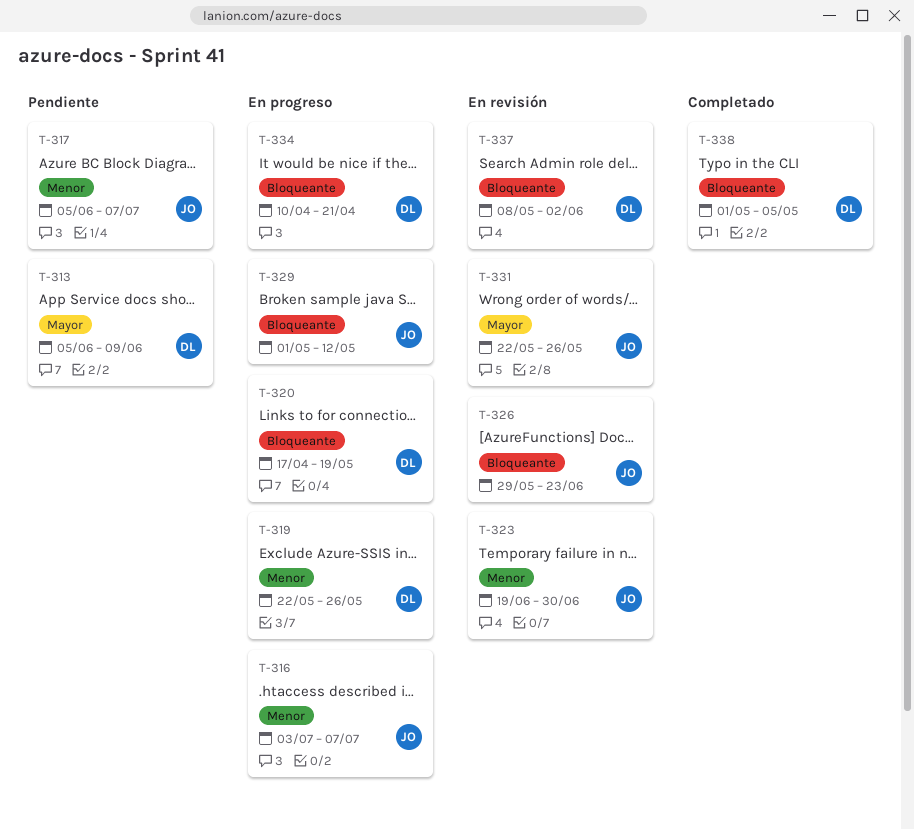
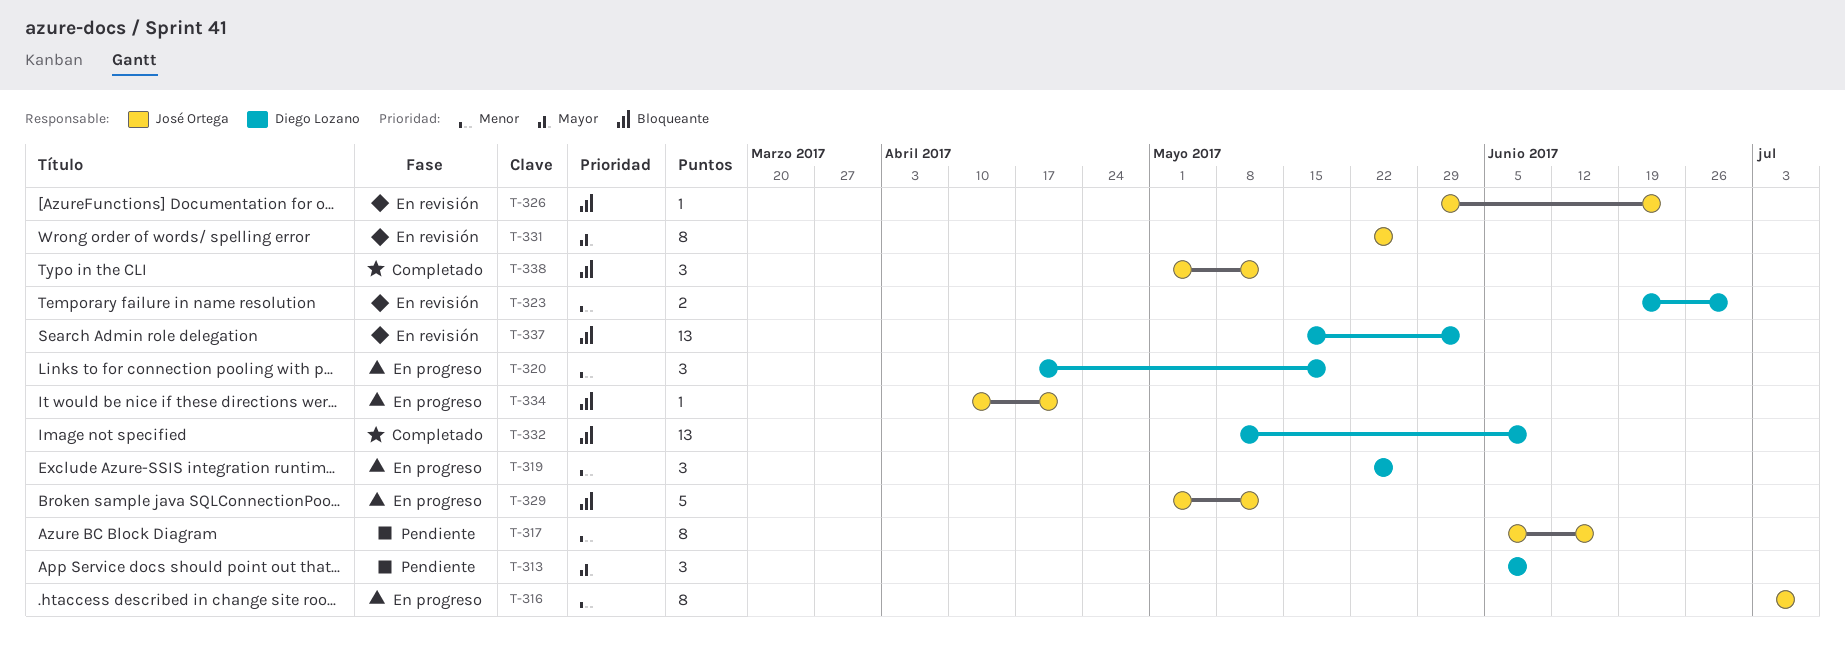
T-317, due: Jul 7 -> Jun 16
T-320, priority: Bloqueante -> Menor
T-323, owner: José Ortega -> Diego Lozano
T-332: none -> present
T-334, owner: Diego Lozano -> José Ortega
T-337, start: May 8 -> May 15
T-338, owner: Diego Lozano -> José Ortega
T-338, due: May 5 -> May 12

